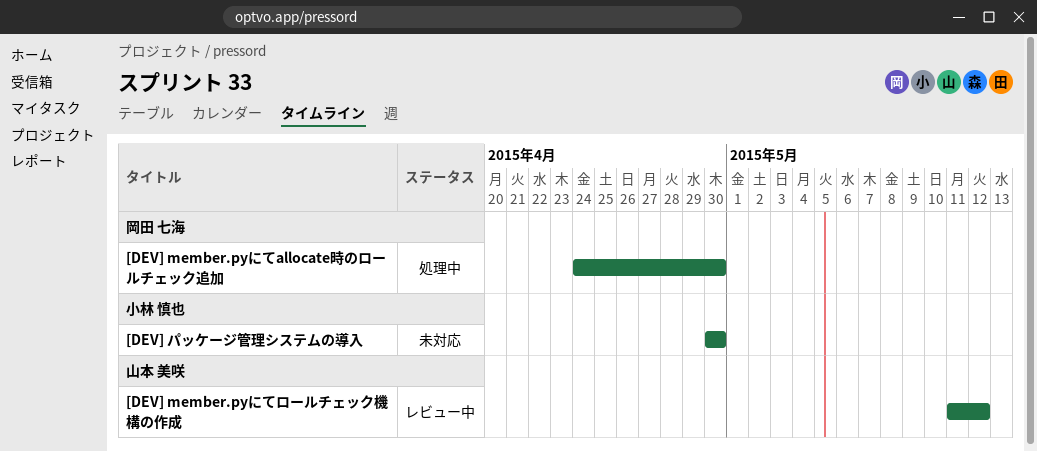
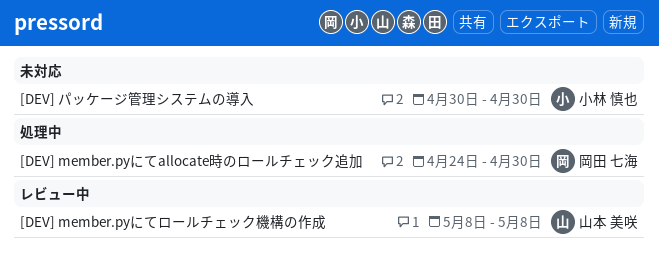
[DEV] member.pyにてロールチェック機構の作成, start: May 11 -> May 8
[DEV] member.pyにてロールチェック機構の作成, due: May 12 -> May 8

